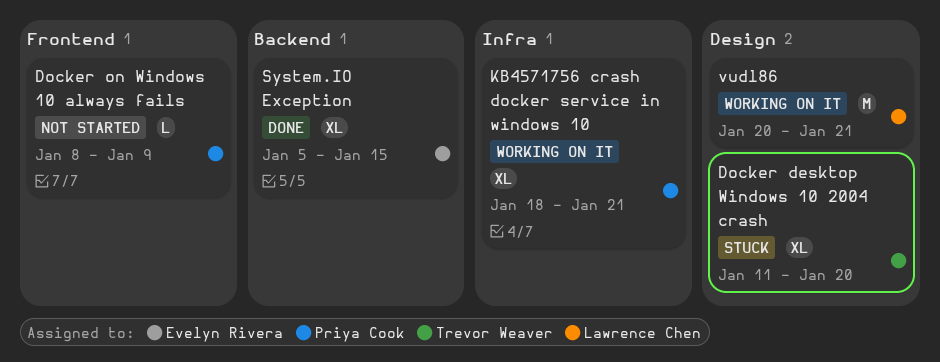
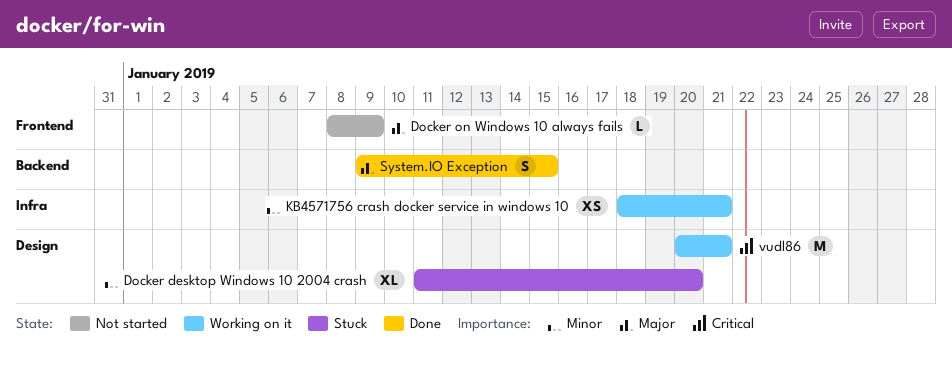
KB4571756 crash docker service in windows 10, estimate: XL -> XS
System.IO Exception, estimate: XL -> S
System.IO Exception, start: Jan 5 -> Jan 9

